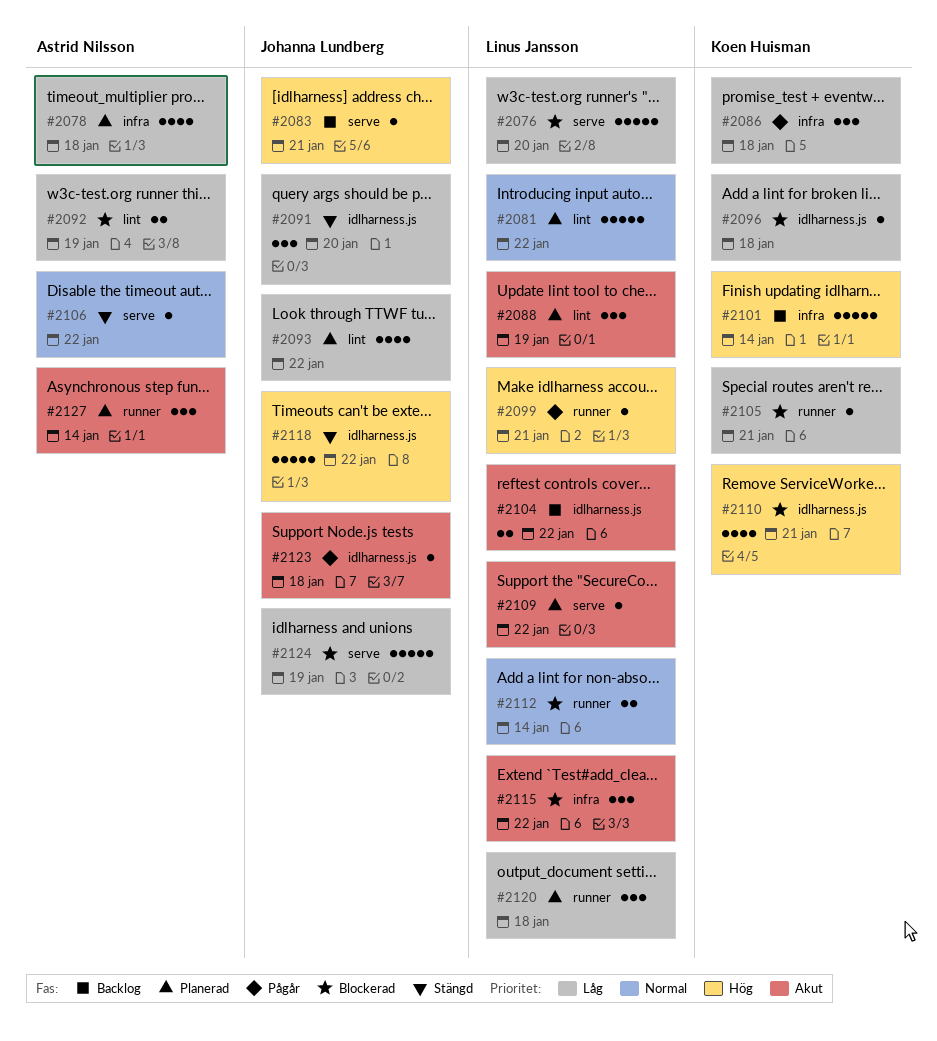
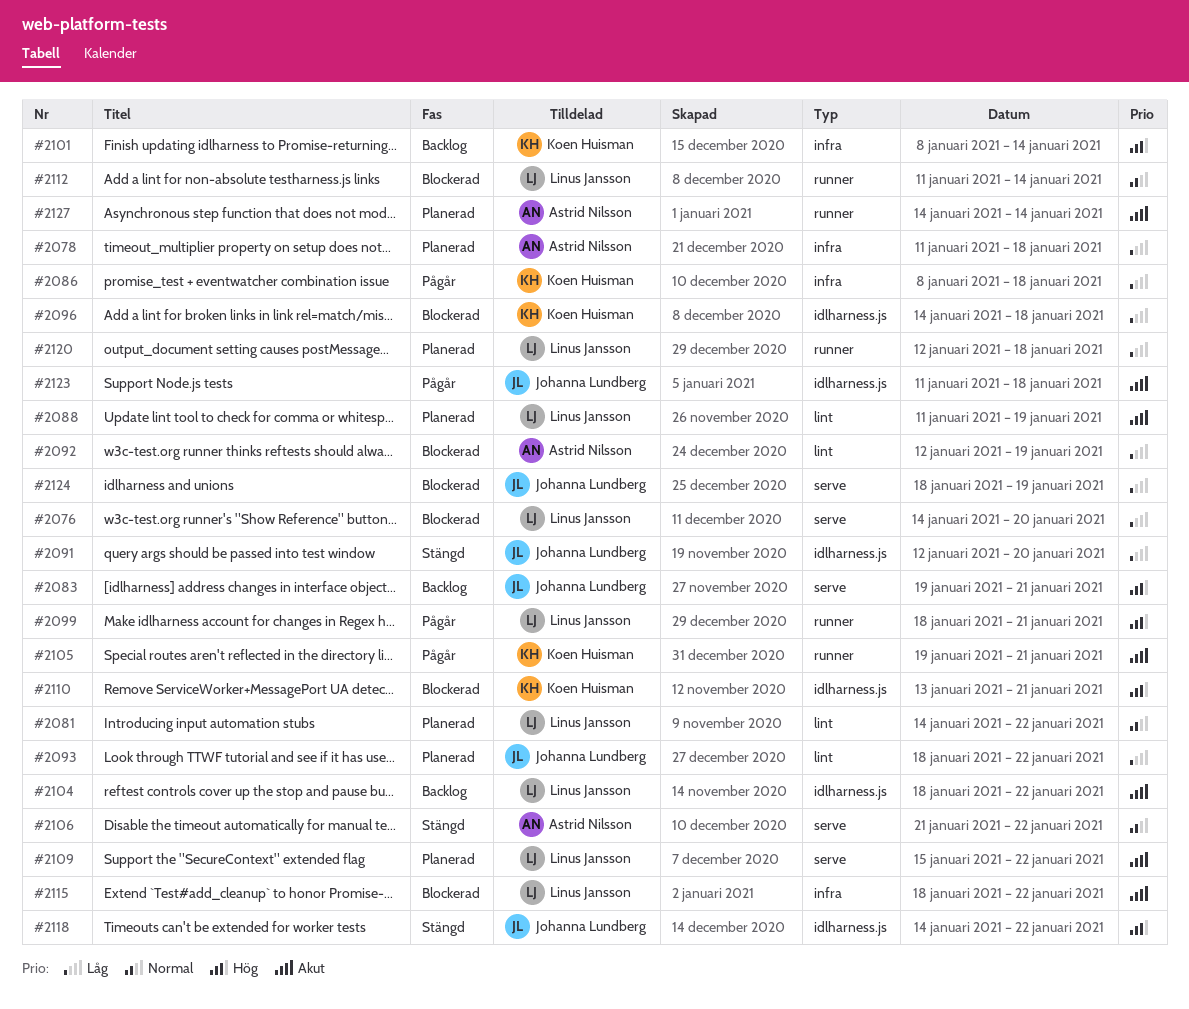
#2105, status: Blockerad -> Pågår
#2105, priority: Låg -> Akut

